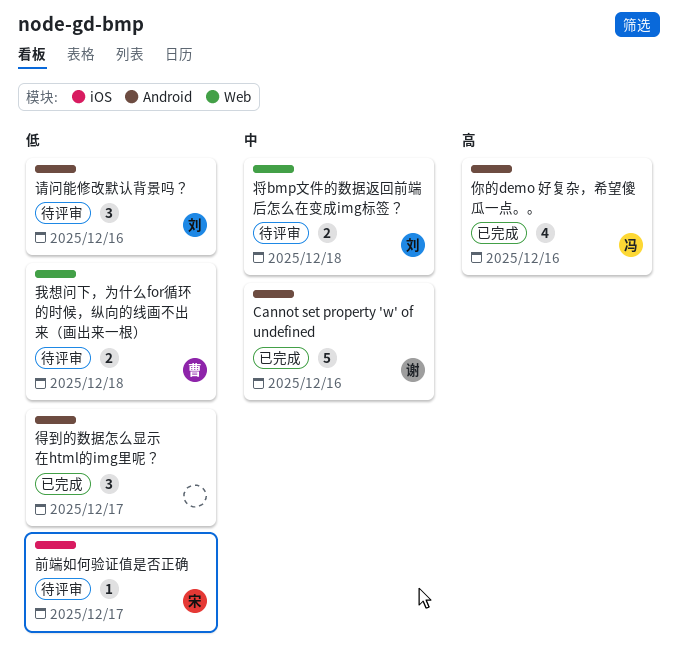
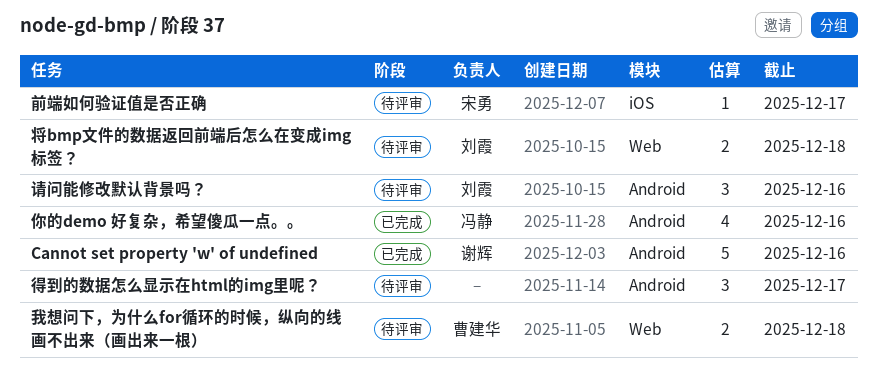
得到的数据怎么显示在html的img里呢？, status: 已完成 -> 待评审

